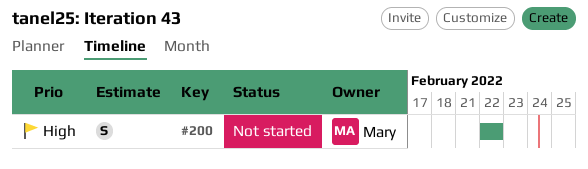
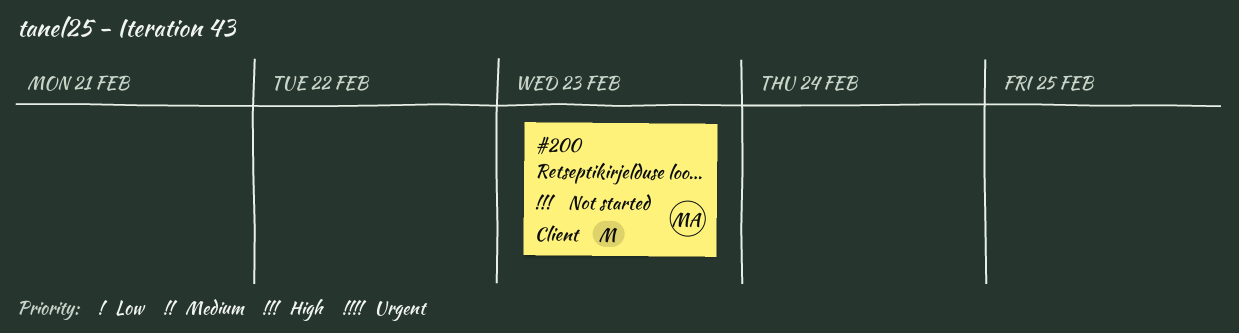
#200, estimate: S -> M
#200, due: Feb 22 -> Feb 23

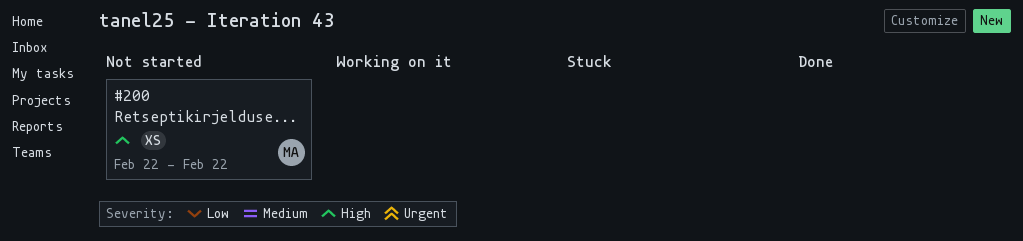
#200, estimate: M -> XS
#200, due: Feb 23 -> Feb 22

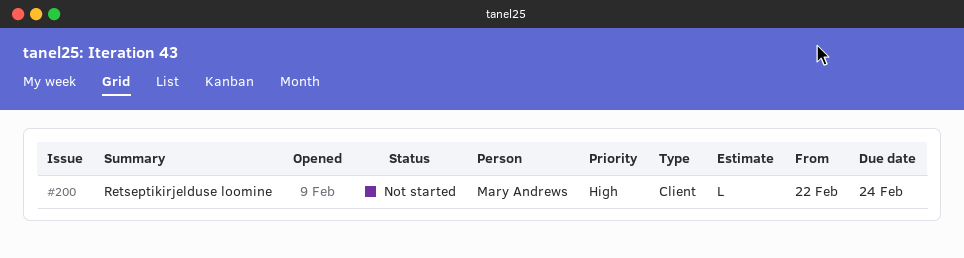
#200, estimate: XS -> L
#200, due: Feb 22 -> Feb 24

